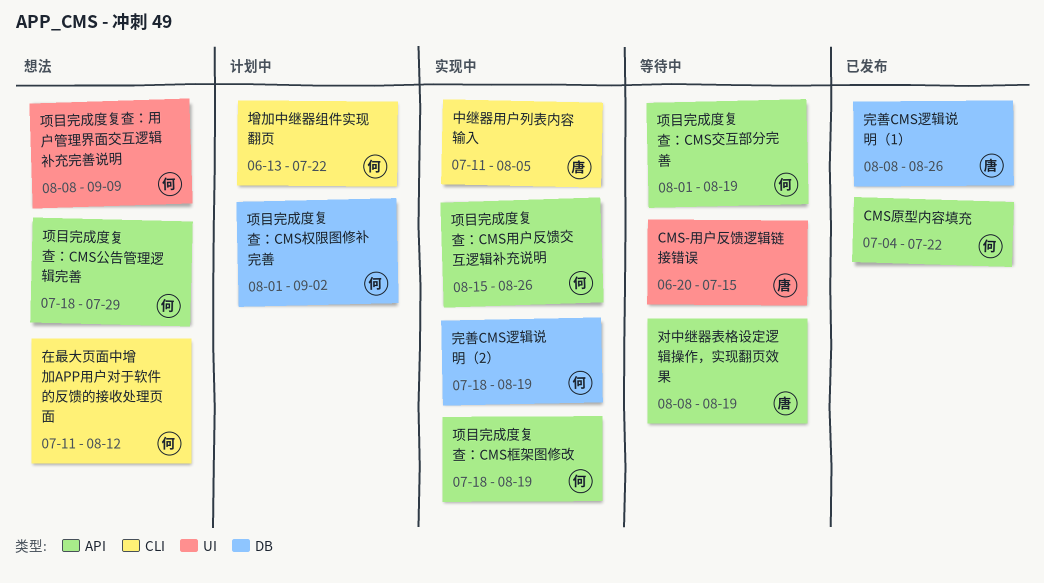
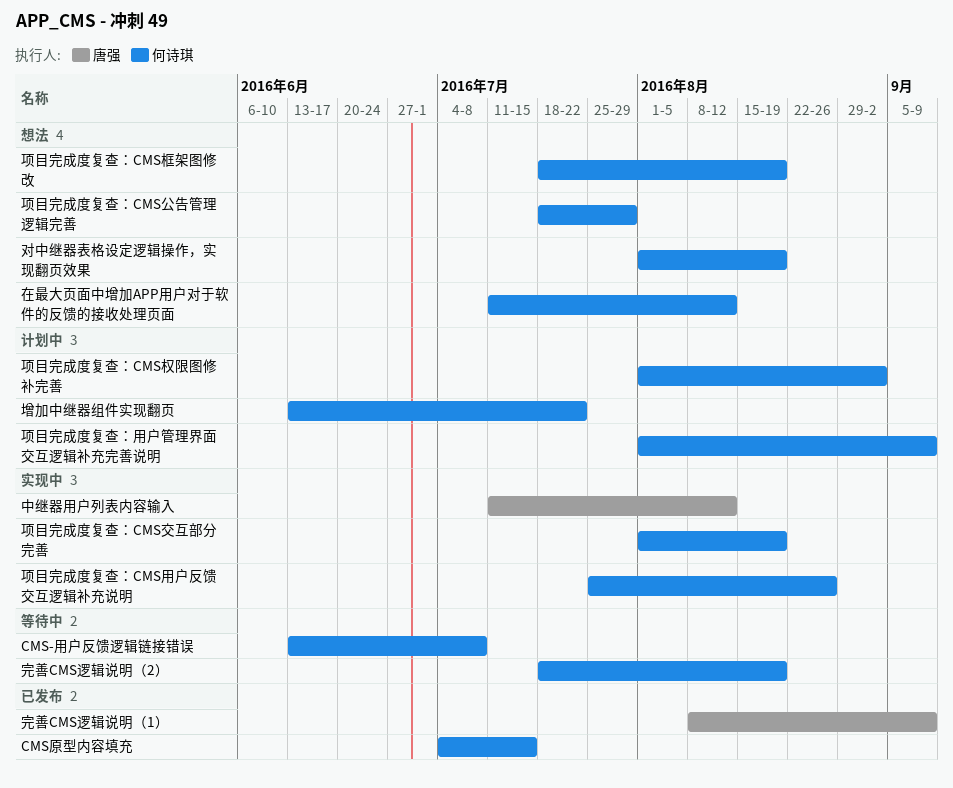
CMS-用户反馈逻辑链接错误, owner: 唐强 -> 何诗琪
CMS-用户反馈逻辑链接错误, start: Jun 20 -> Jun 13
CMS-用户反馈逻辑链接错误, due: Jul 15 -> Jul 8
CMS原型内容填充, due: Jul 22 -> Jul 15
中继器用户列表内容输入, due: Aug 5 -> Aug 12
完善CMS逻辑说明（1）, due: Aug 26 -> Sep 9
完善CMS逻辑说明（2）, status: 实现中 -> 等待中
对中继器表格设定逻辑操作，实现翻页效果, status: 等待中 -> 想法
对中继器表格设定逻辑操作，实现翻页效果, owner: 唐强 -> 何诗琪
对中继器表格设定逻辑操作，实现翻页效果, start: Aug 8 -> Aug 1
项目完成度复查：CMS交互部分完善, status: 等待中 -> 实现中
项目完成度复查：CMS框架图修改, status: 实现中 -> 想法
项目完成度复查：CMS用户反馈交互逻辑补充说明, start: Aug 15 -> Jul 25
项目完成度复查：用户管理界面交互逻辑补充完善说明, status: 想法 -> 计划中
项目完成度复查：用户管理界面交互逻辑补充完善说明, start: Aug 8 -> Aug 1

